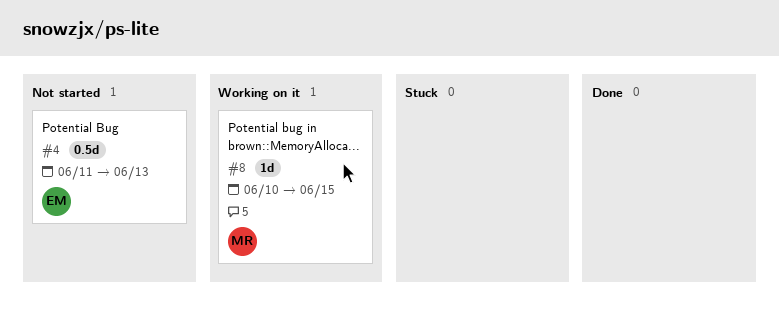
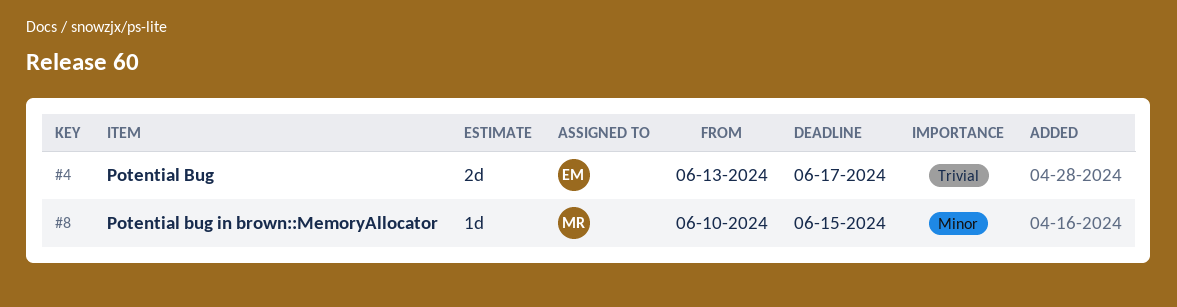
#4, estimate: 0.5d -> 2d
#4, start: Jun 11 -> Jun 13
#4, due: Jun 13 -> Jun 17

